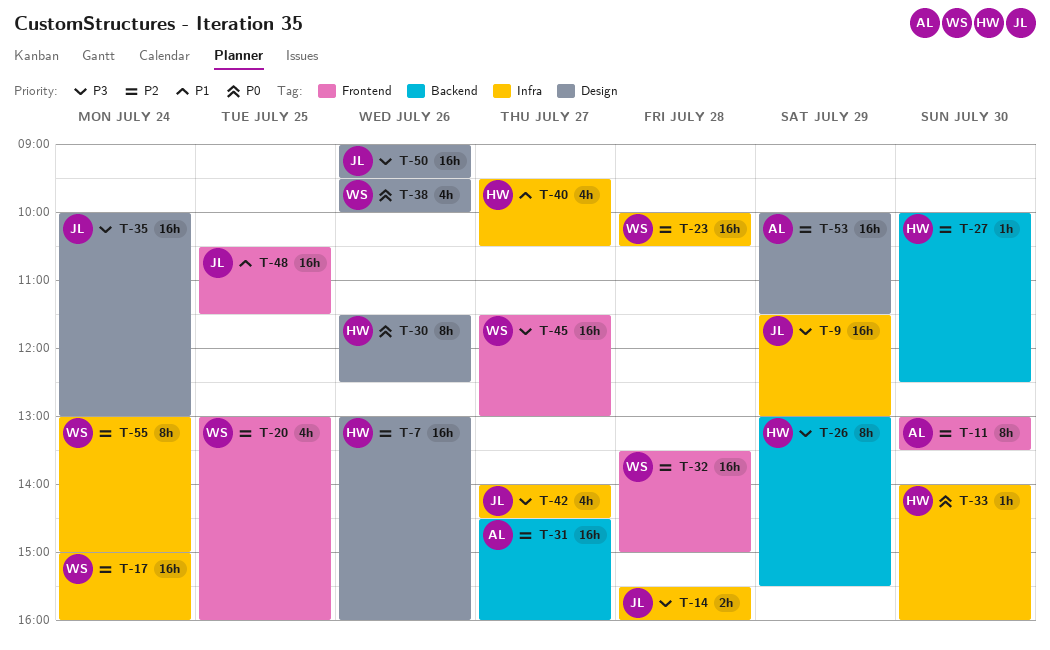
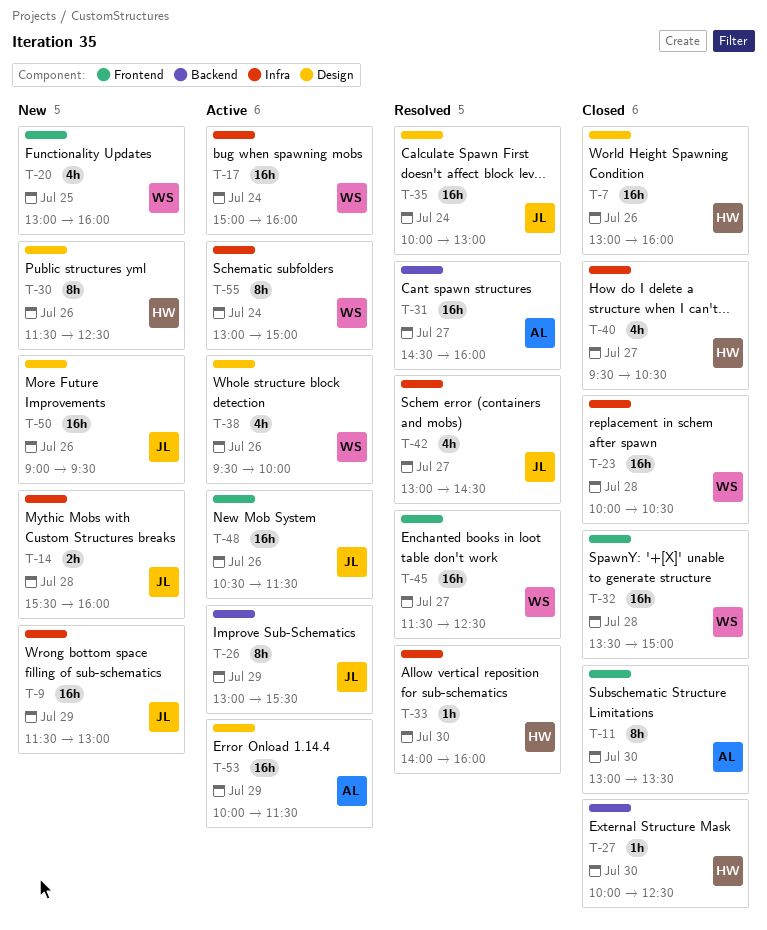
T-26, owner: HW -> JL
T-42, begins: 14:00 -> 13:00
T-45, ends: 13:00 -> 12:30
T-48, day: Jul 25 -> Jul 26

